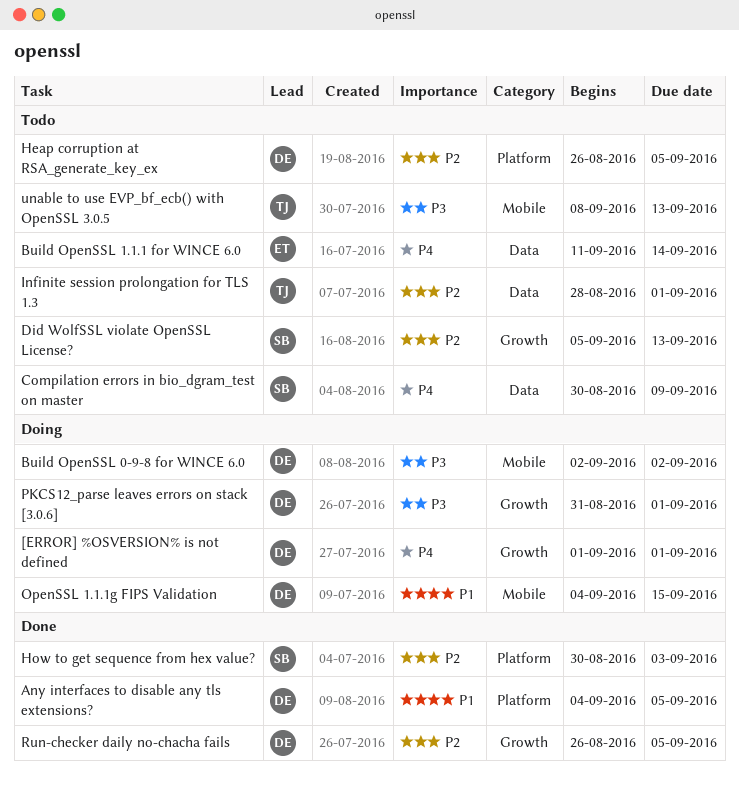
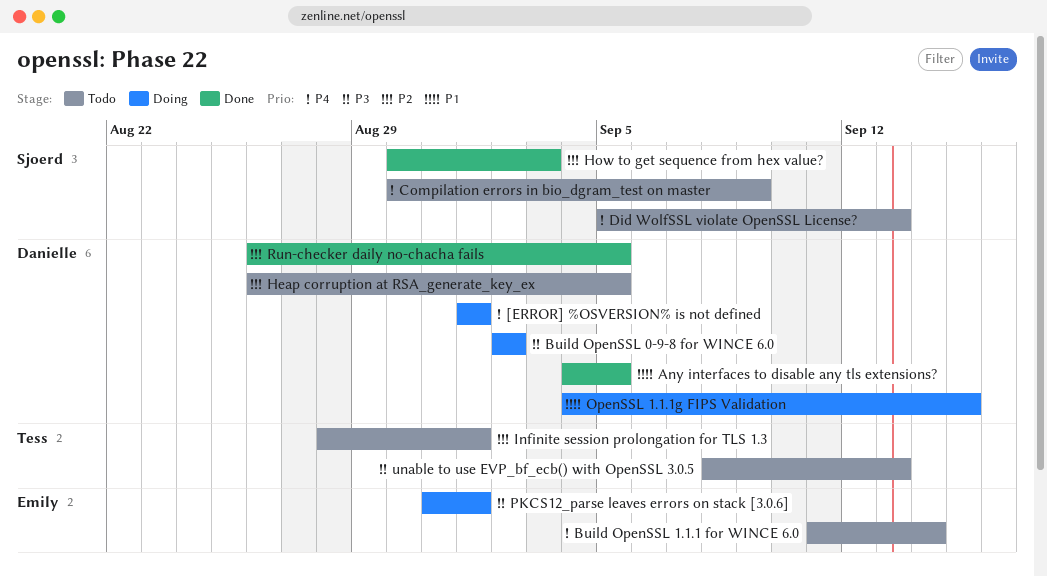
Did WolfSSL violate OpenSSL License?, priority: P2 -> P4
PKCS12_parse leaves errors on stack [3.0.6], owner: Danielle -> Emily

